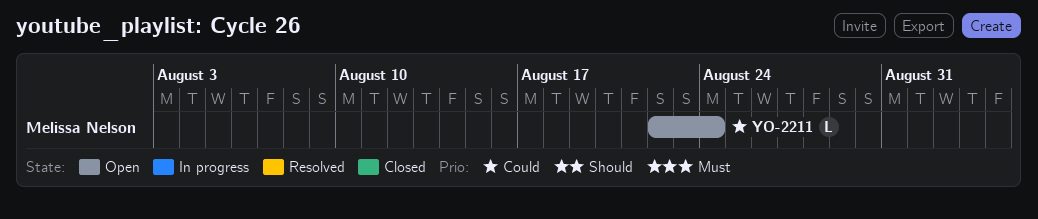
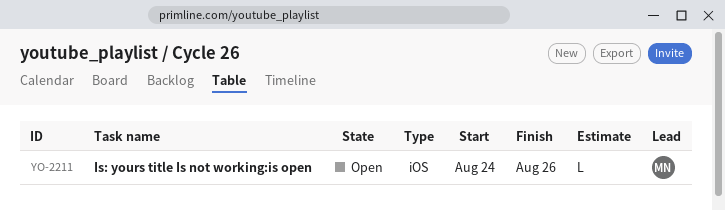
YO-2211, start: Aug 22 -> Aug 24
YO-2211, due: Aug 24 -> Aug 26

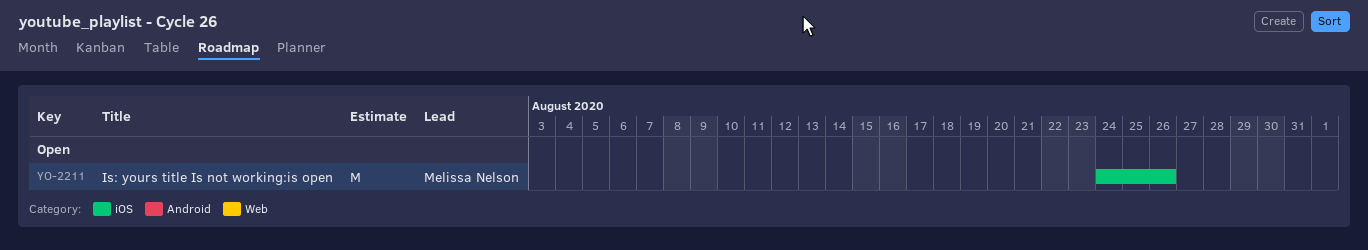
YO-2211, estimate: L -> M

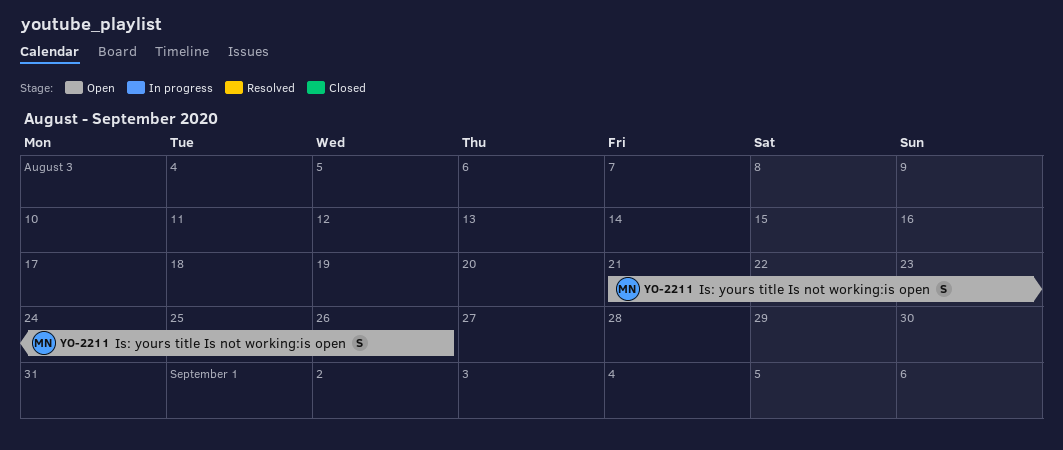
YO-2211, estimate: M -> S
YO-2211, start: Aug 24 -> Aug 21

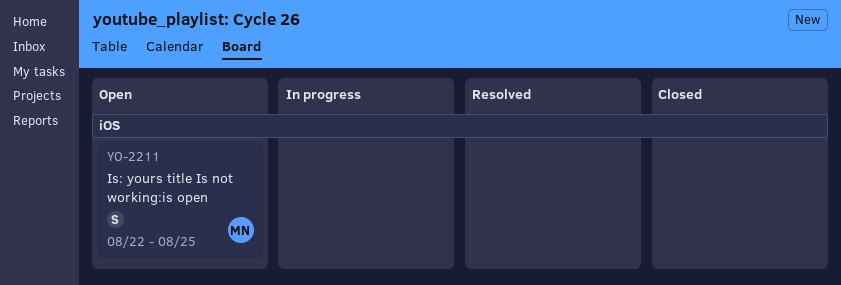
YO-2211, start: Aug 21 -> Aug 22
YO-2211, due: Aug 26 -> Aug 25

